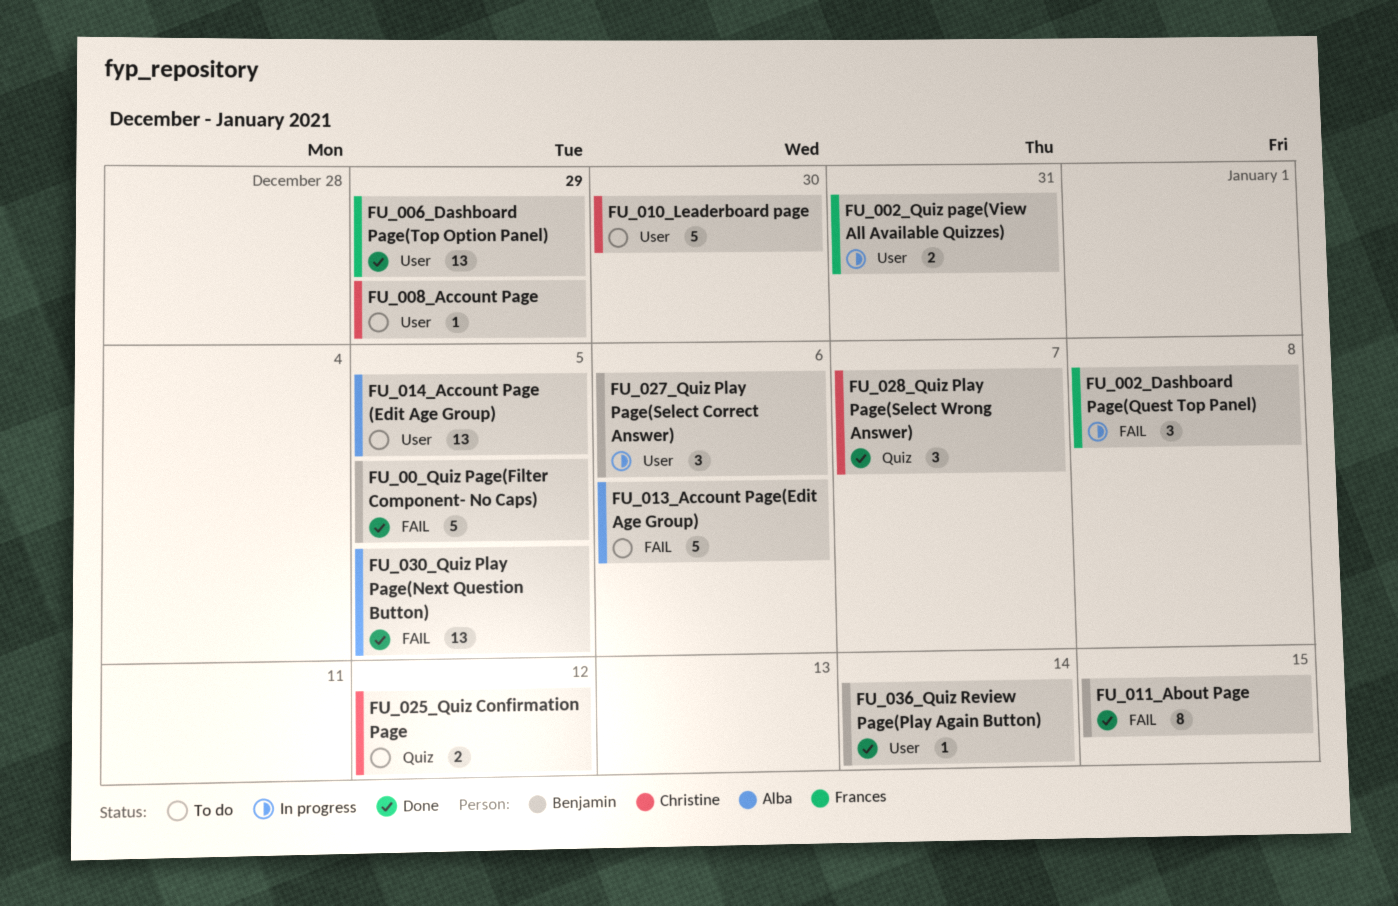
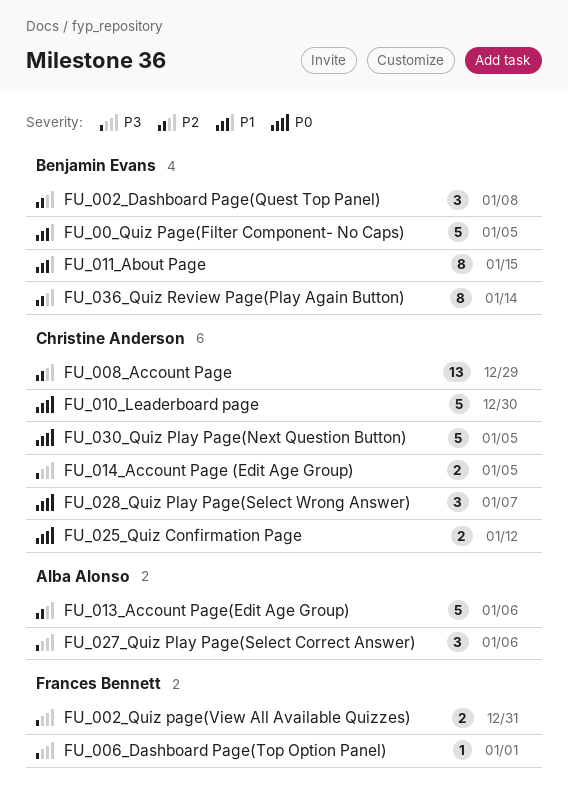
FU_002_Dashboard Page(Quest Top Panel), owner: Frances Bennett -> Benjamin Evans
FU_006_Dashboard Page(Top Option Panel), estimate: 13 -> 1
FU_006_Dashboard Page(Top Option Panel), due: Dec 29 -> Jan 1
FU_008_Account Page, estimate: 1 -> 13
FU_014_Account Page (Edit Age Group), owner: Alba Alonso -> Christine Anderson
FU_014_Account Page (Edit Age Group), estimate: 13 -> 2
FU_027_Quiz Play Page(Select Correct Answer), owner: Benjamin Evans -> Alba Alonso
FU_030_Quiz Play Page(Next Question Button), owner: Alba Alonso -> Christine Anderson
FU_030_Quiz Play Page(Next Question Button), estimate: 13 -> 5
FU_036_Quiz Review Page(Play Again Button), estimate: 1 -> 8

